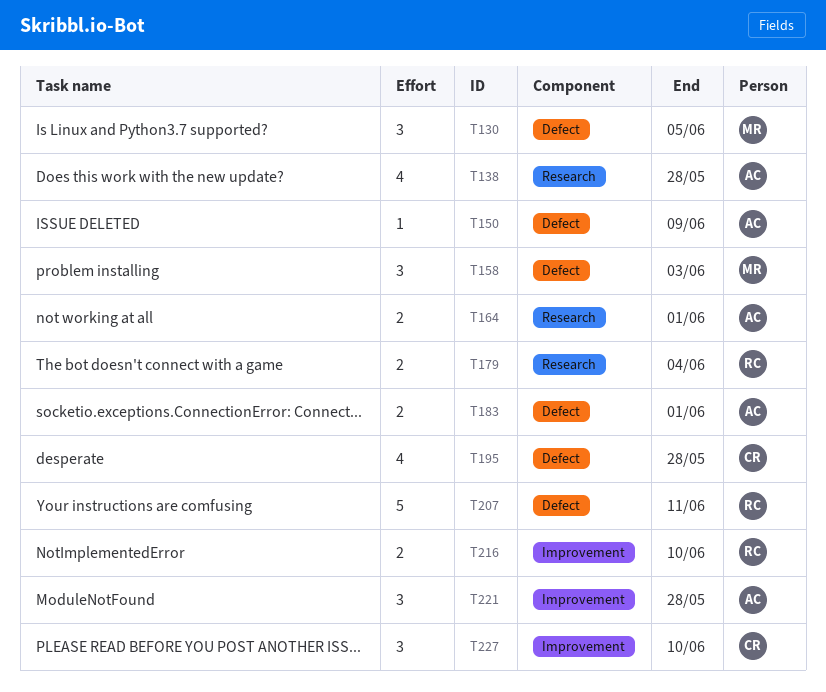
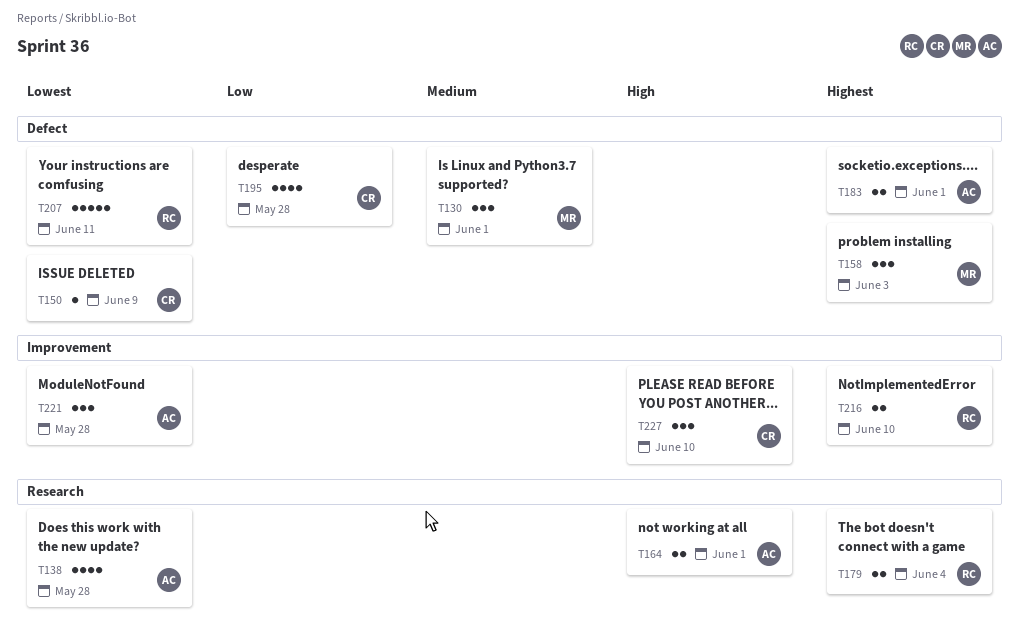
T130, due: Jun 5 -> Jun 1
T150, owner: AC -> CR

